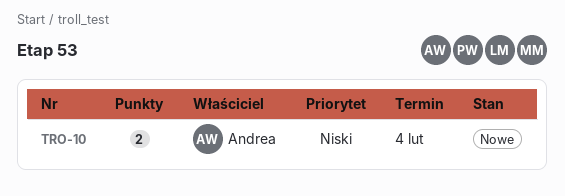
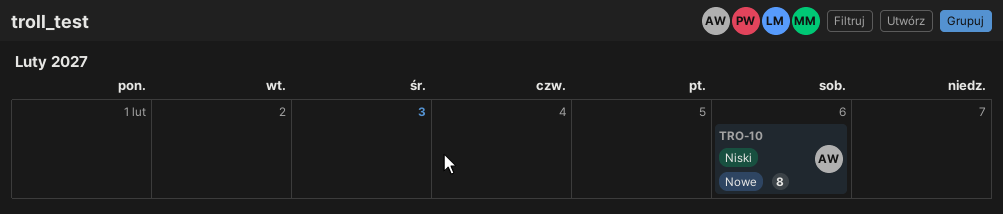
TRO-10, estimate: 2 -> 8
TRO-10, due: Feb 4 -> Feb 6

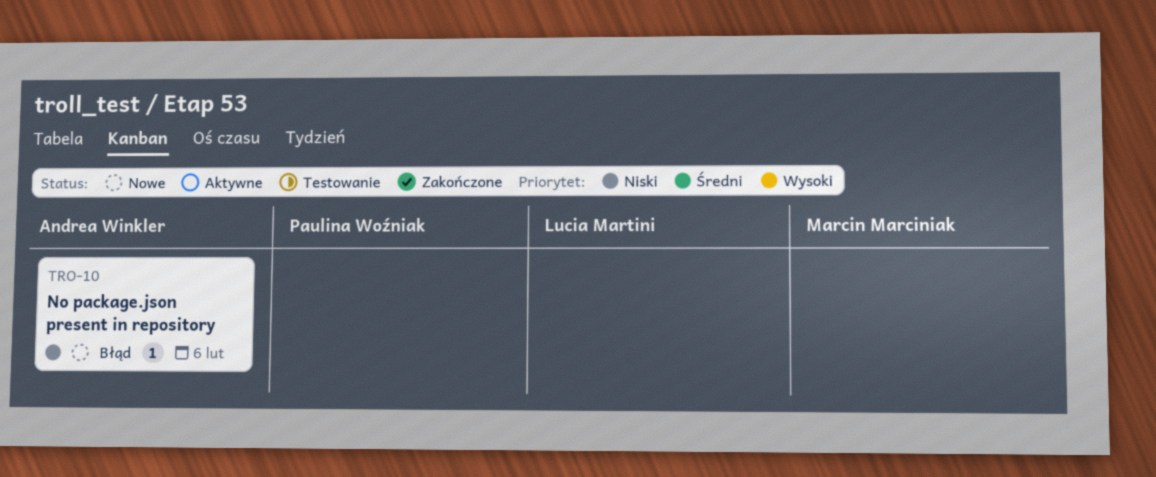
TRO-10, estimate: 8 -> 1

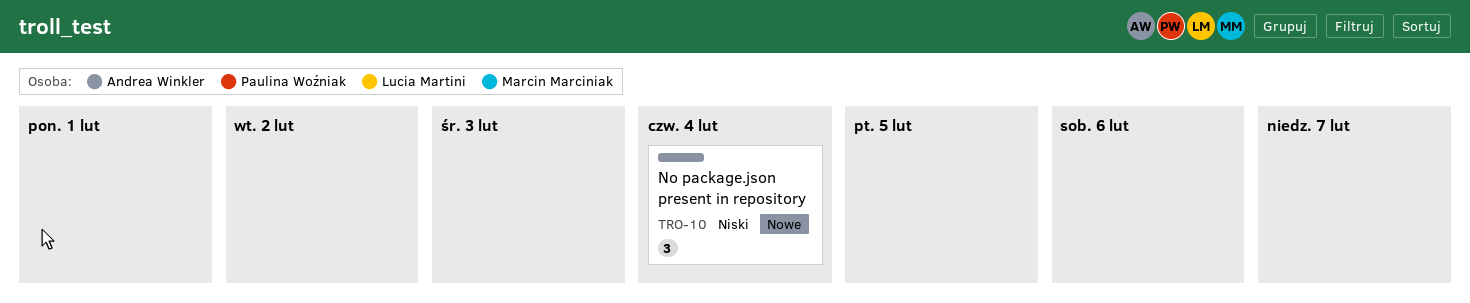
TRO-10, estimate: 1 -> 3
TRO-10, due: Feb 6 -> Feb 4

